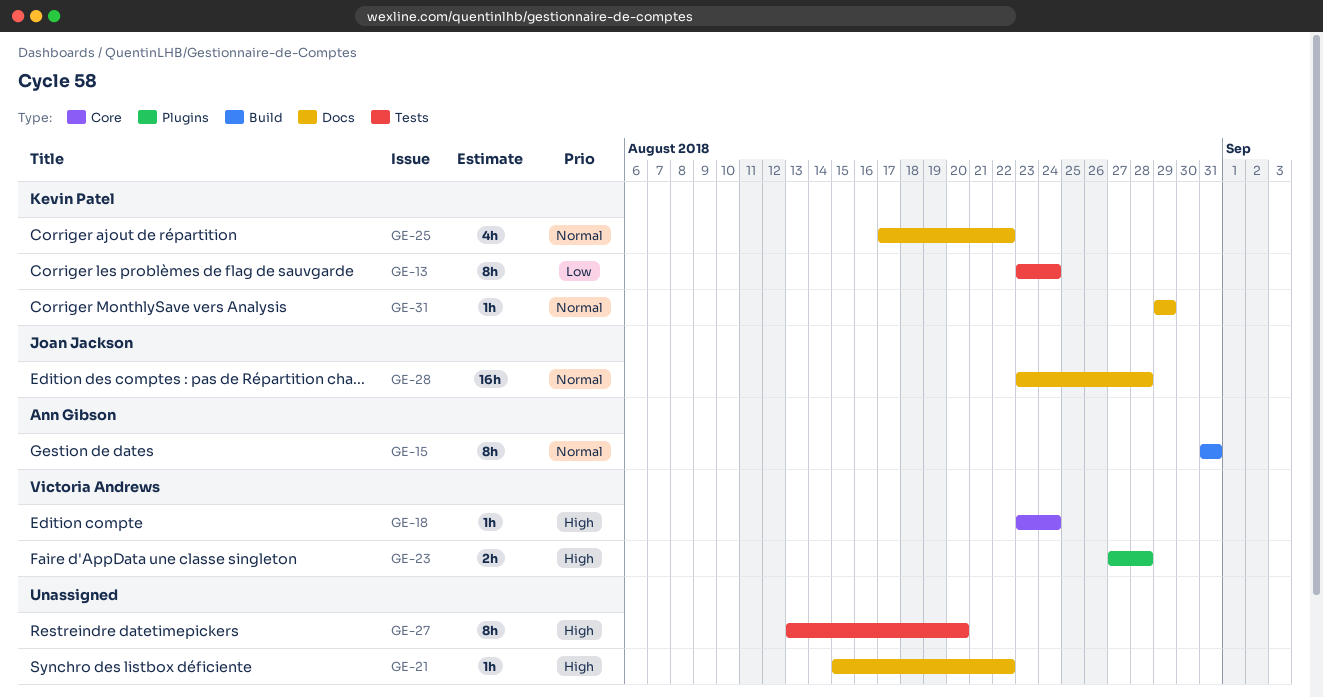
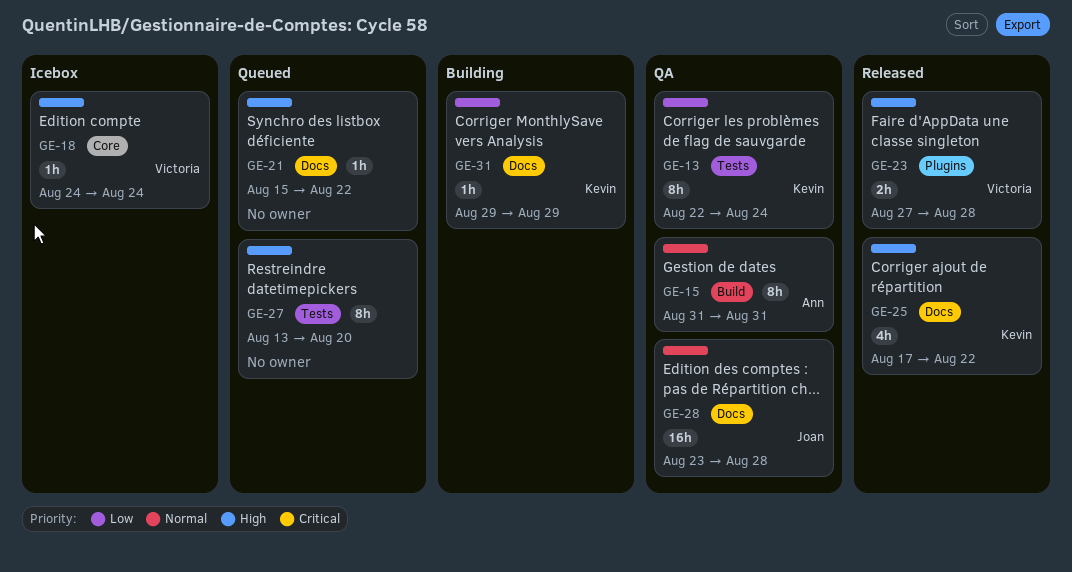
GE-13, start: Aug 23 -> Aug 22
GE-18, start: Aug 23 -> Aug 24
GE-25, priority: Normal -> High
GE-31, priority: Normal -> Low

